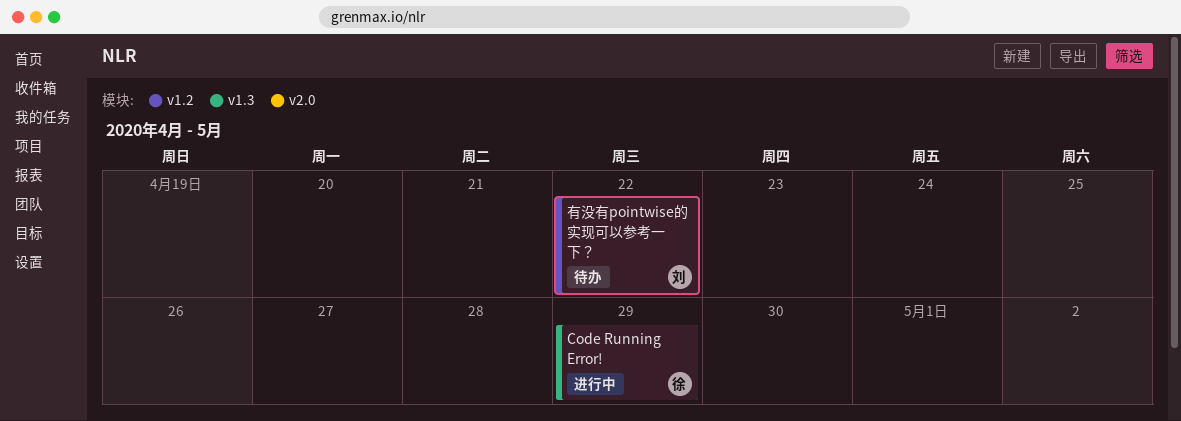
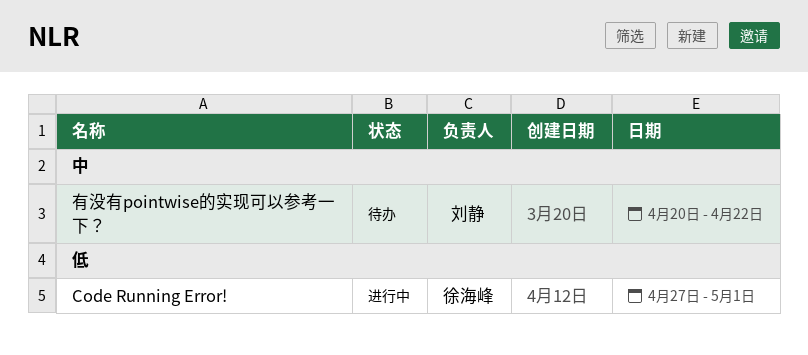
Code Running Error!, due: Apr 29 -> May 1

